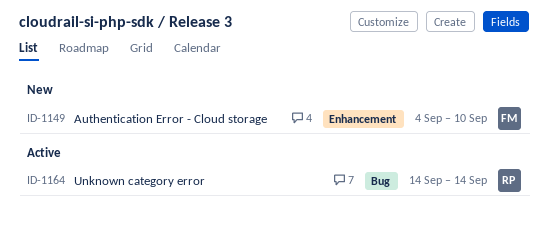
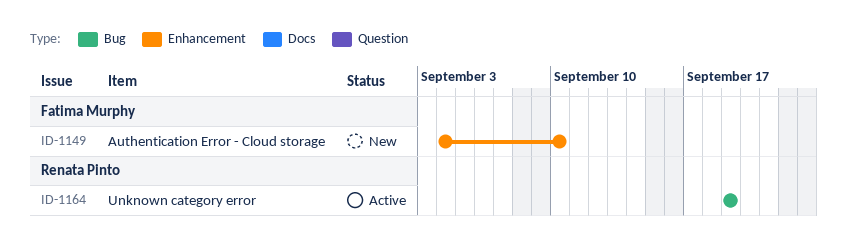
ID-1164, start: Sep 14 -> Sep 19
ID-1164, due: Sep 14 -> Sep 19

